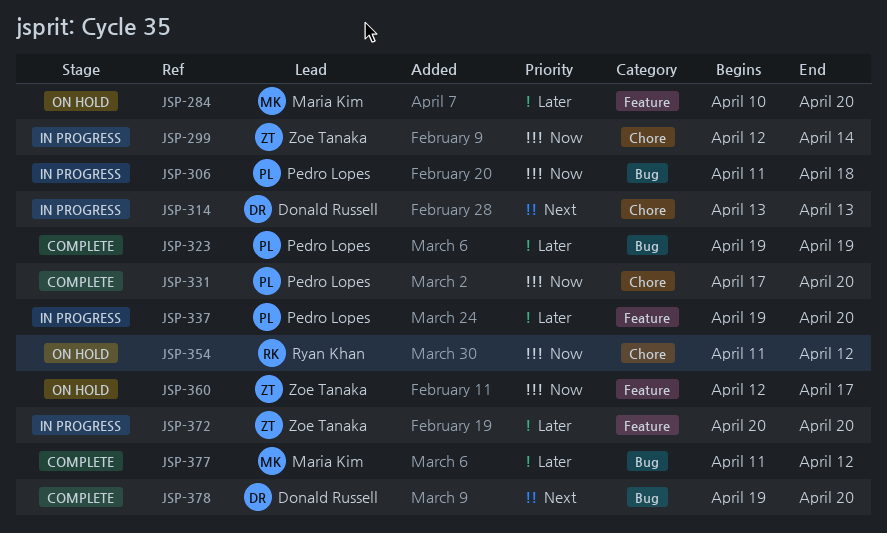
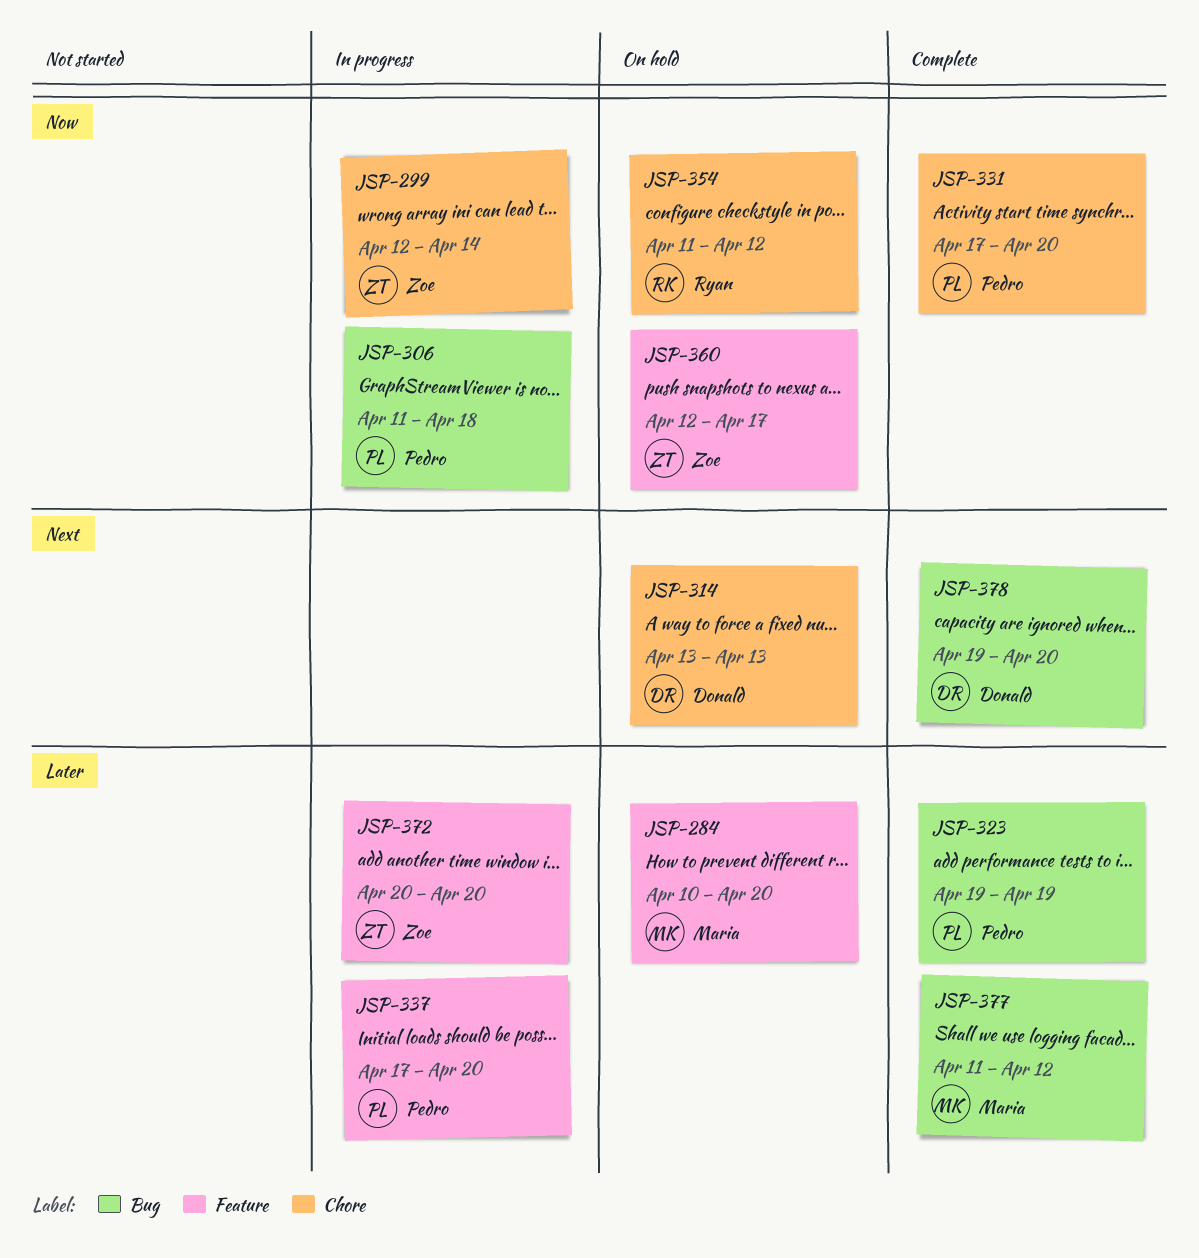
JSP-314, status: In progress -> On hold
JSP-337, start: Apr 19 -> Apr 17

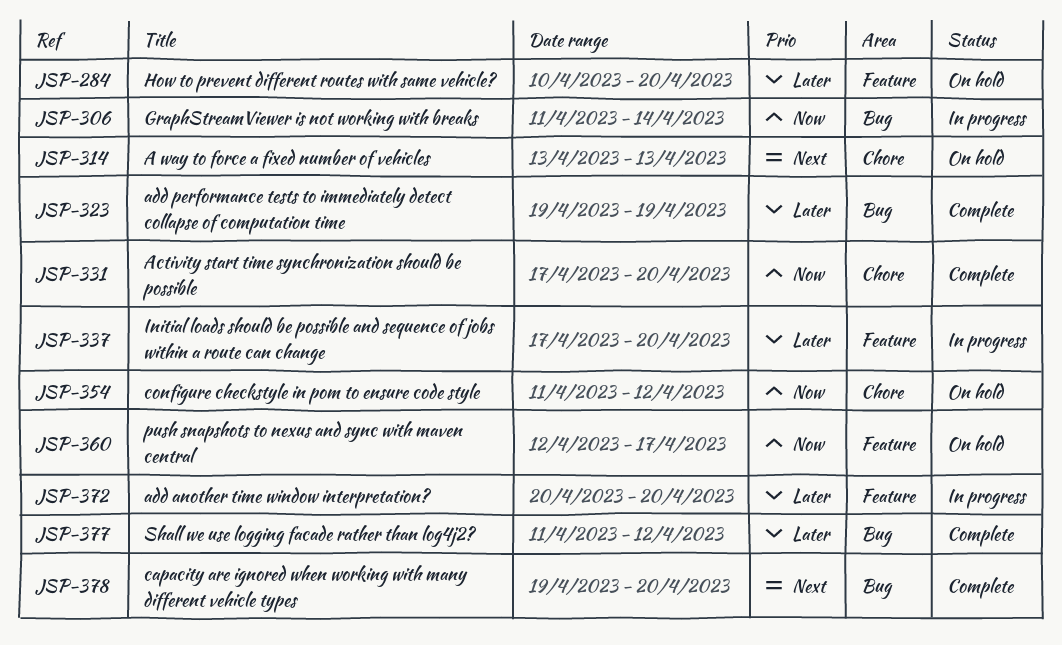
JSP-299: present -> none
JSP-306, due: Apr 18 -> Apr 14

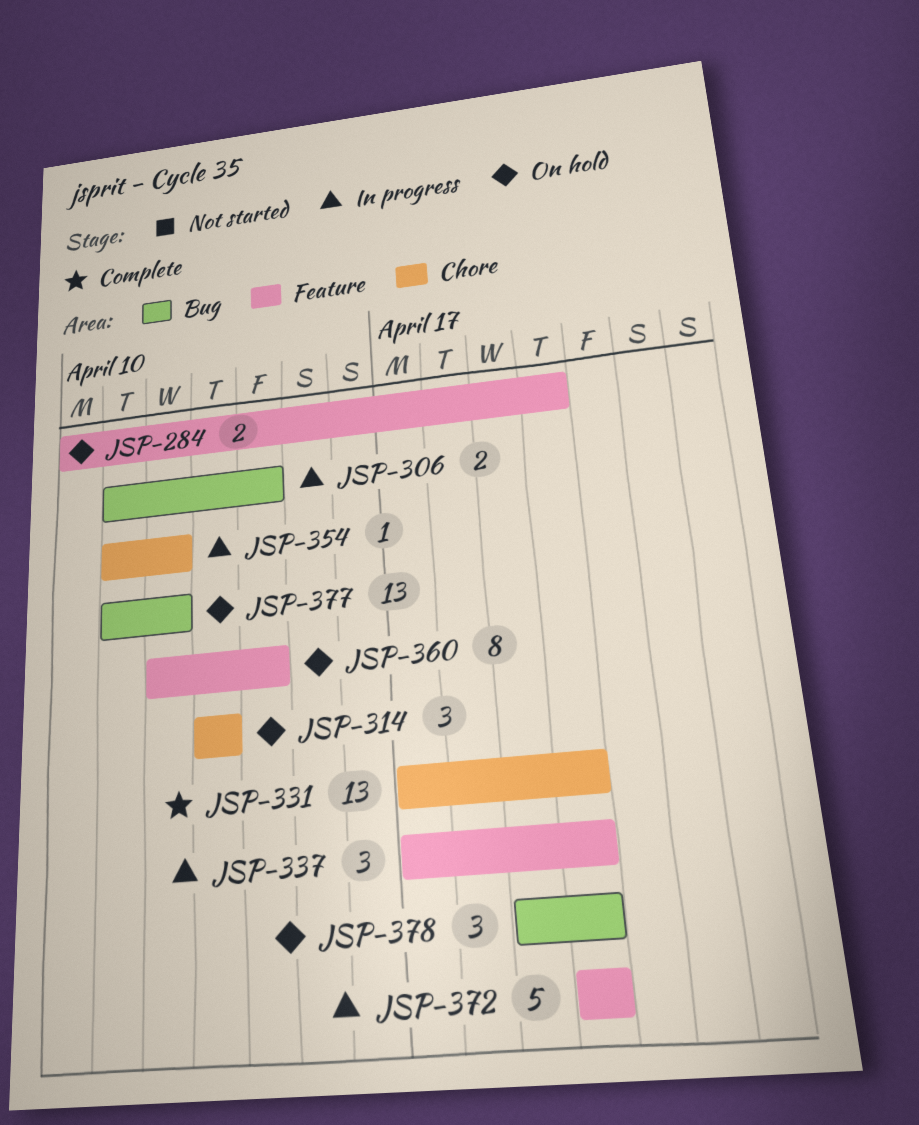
JSP-323: present -> none
JSP-354, status: On hold -> In progress
JSP-360, due: Apr 17 -> Apr 14
JSP-377, status: Complete -> On hold
JSP-378, status: Complete -> On hold

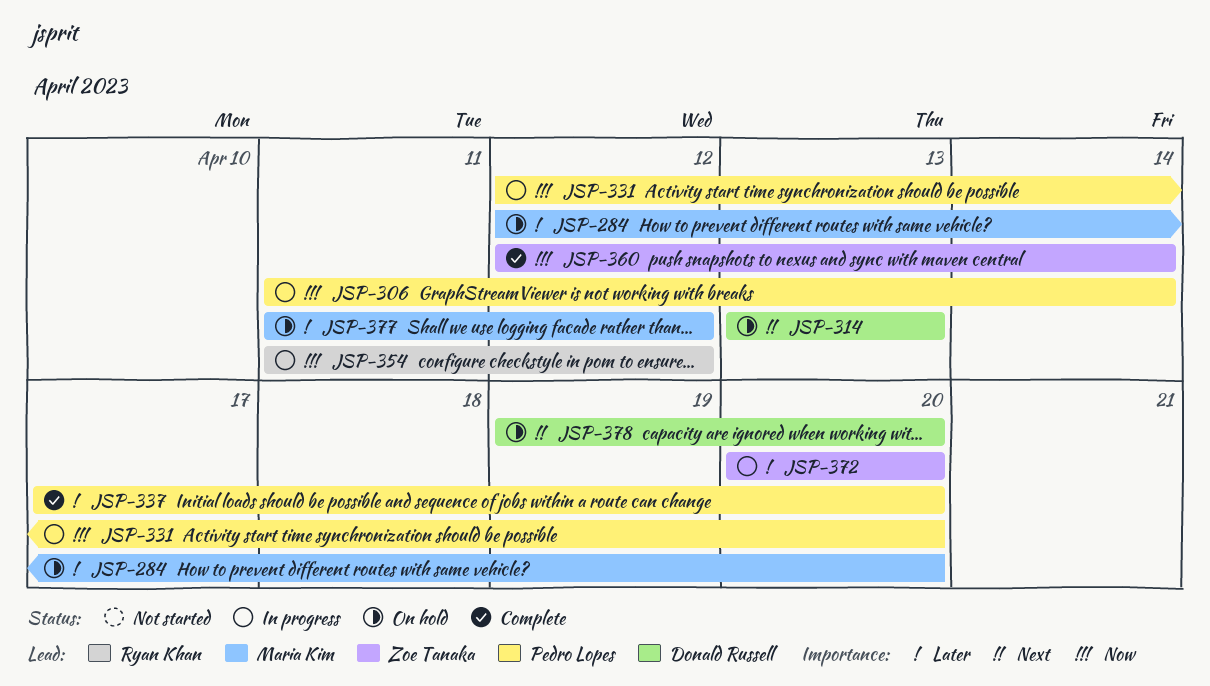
JSP-284, start: Apr 10 -> Apr 12
JSP-331, status: Complete -> In progress
JSP-331, start: Apr 17 -> Apr 12
JSP-337, status: In progress -> Complete
JSP-360, status: On hold -> Complete

